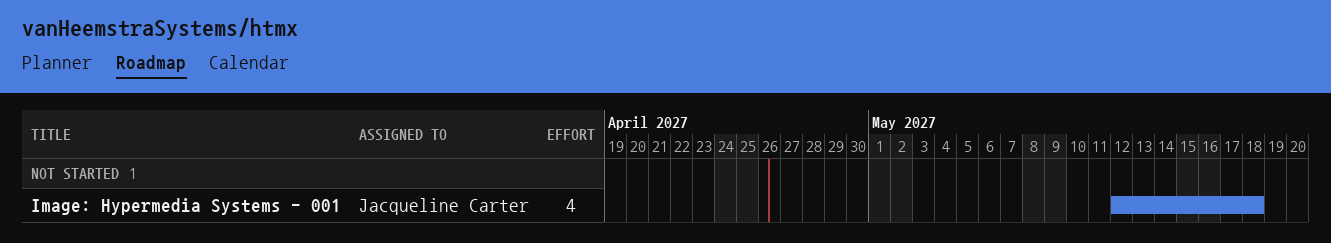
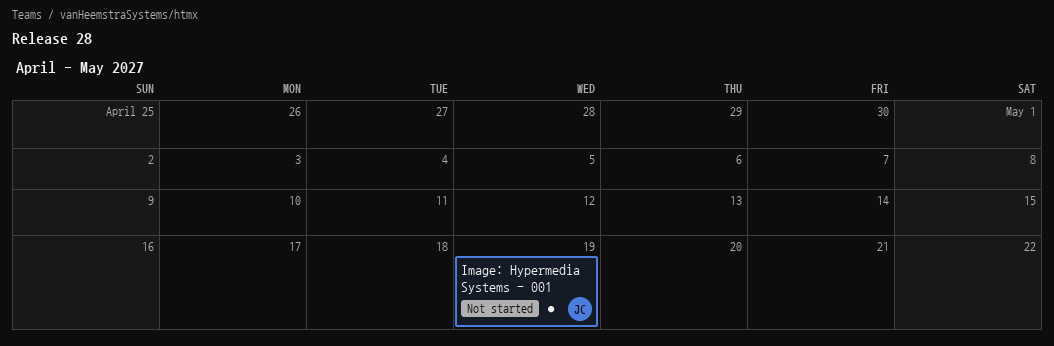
Image: Hypermedia Systems - 001, estimate: 4 -> 1
Image: Hypermedia Systems - 001, due: May 18 -> May 19

